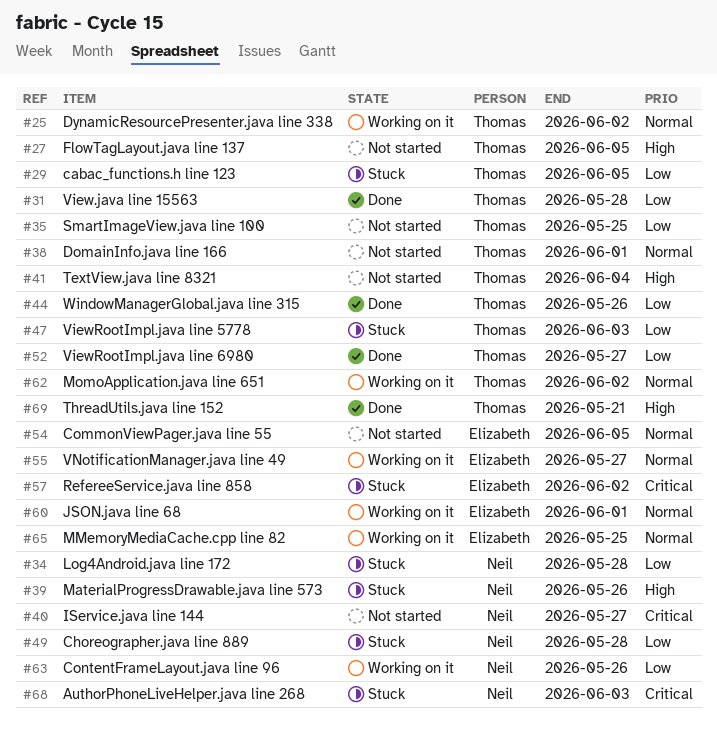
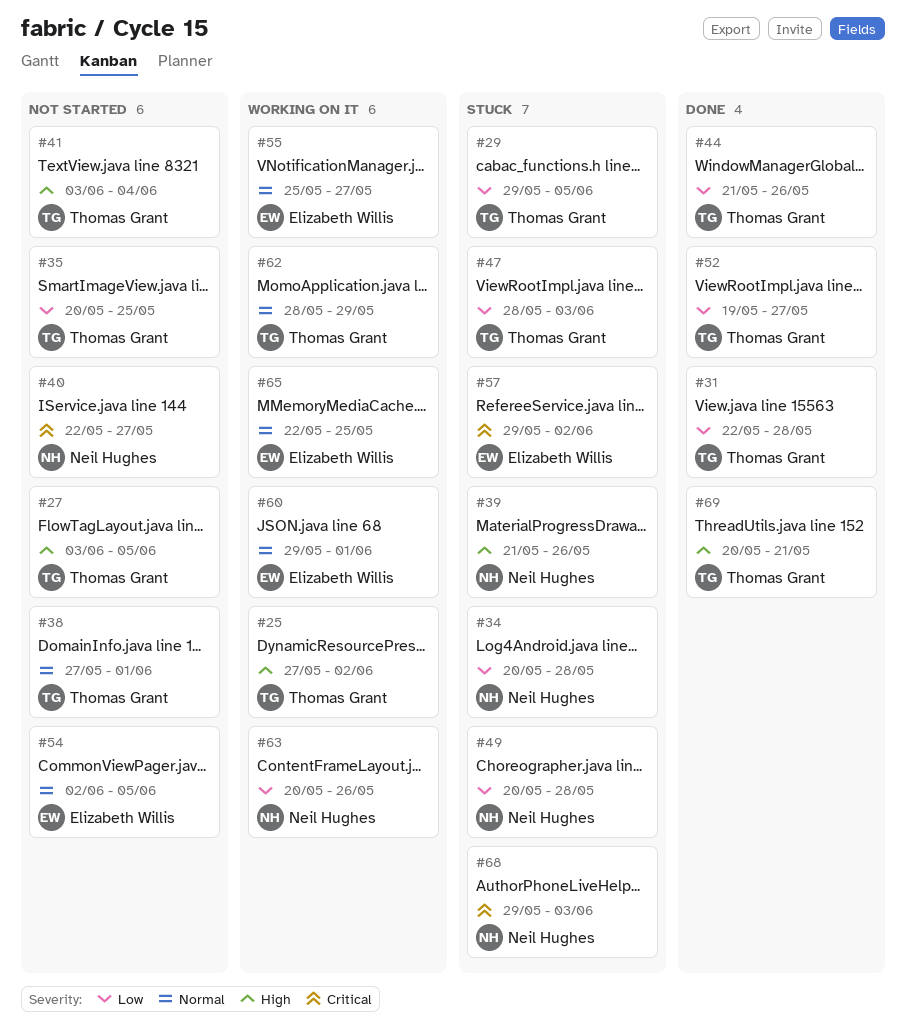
#25, priority: Normal -> High
#62, due: Jun 2 -> May 29

